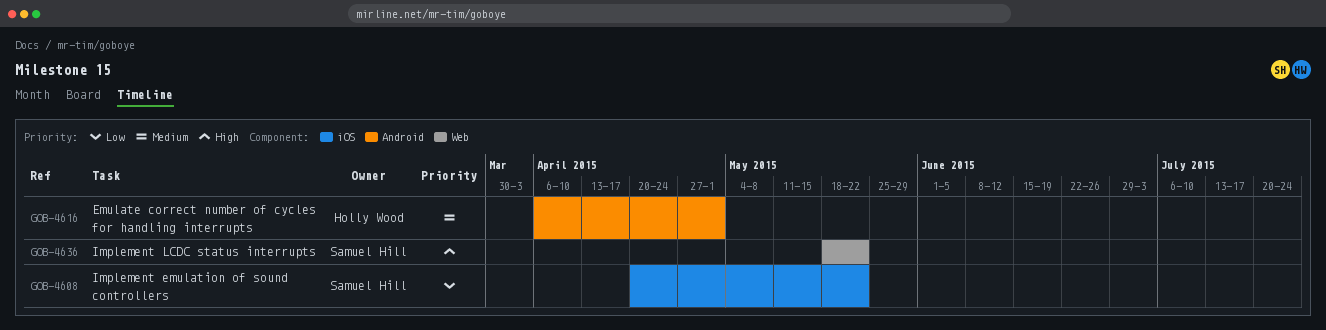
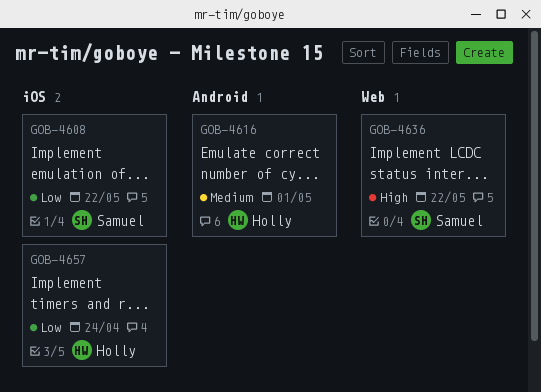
GOB-4657: none -> present

